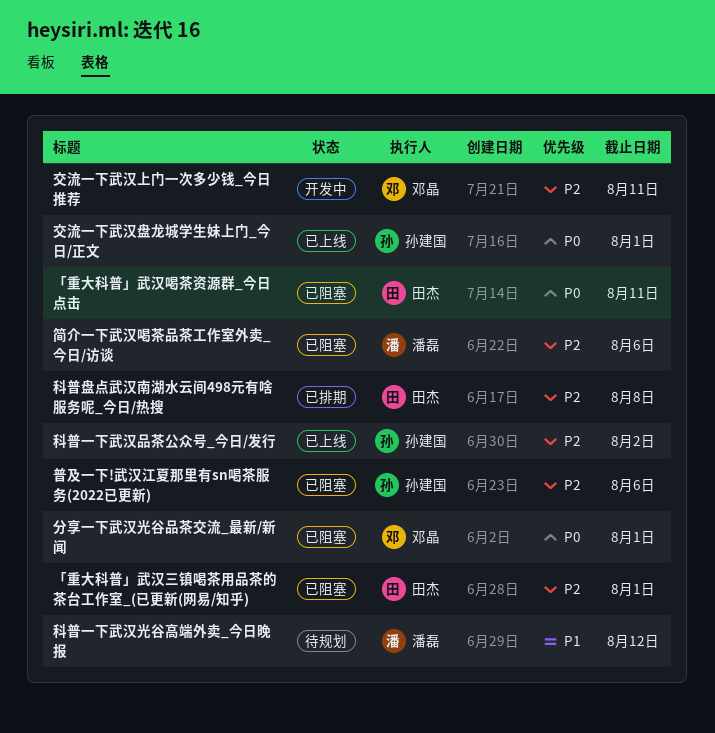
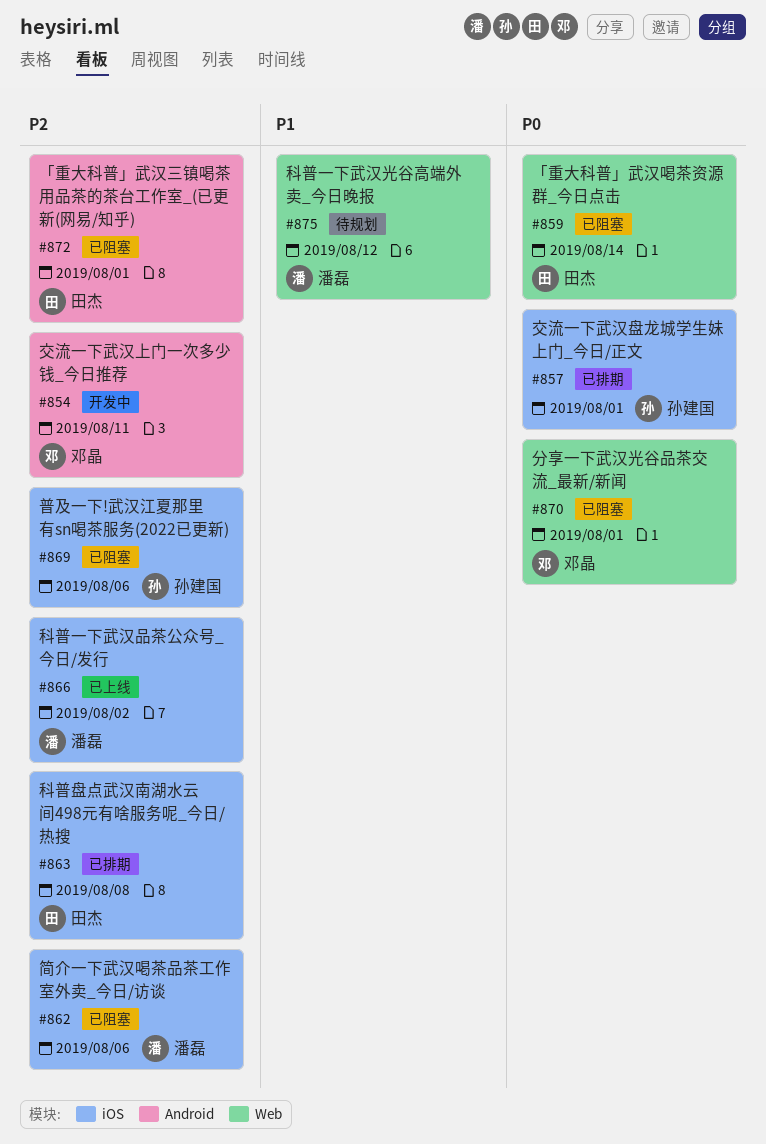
「重大科普」武汉喝茶资源群_今日点击, due: Aug 11 -> Aug 14
交流一下武汉盘龙城学生妹上门_今日/正文, status: 已上线 -> 已排期
科普一下武汉品茶公众号_今日/发行, owner: 孙建国 -> 潘磊

